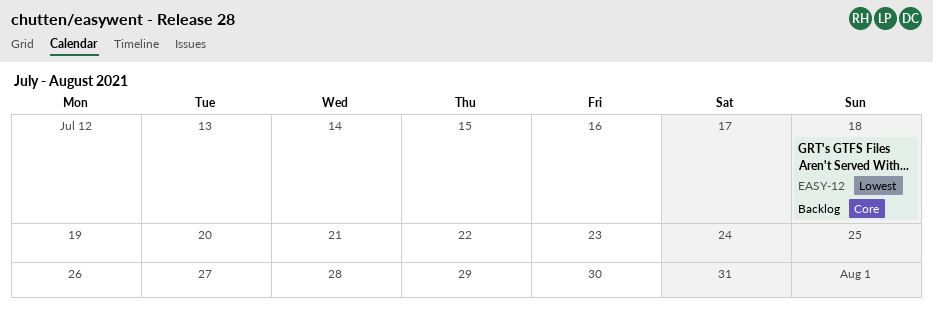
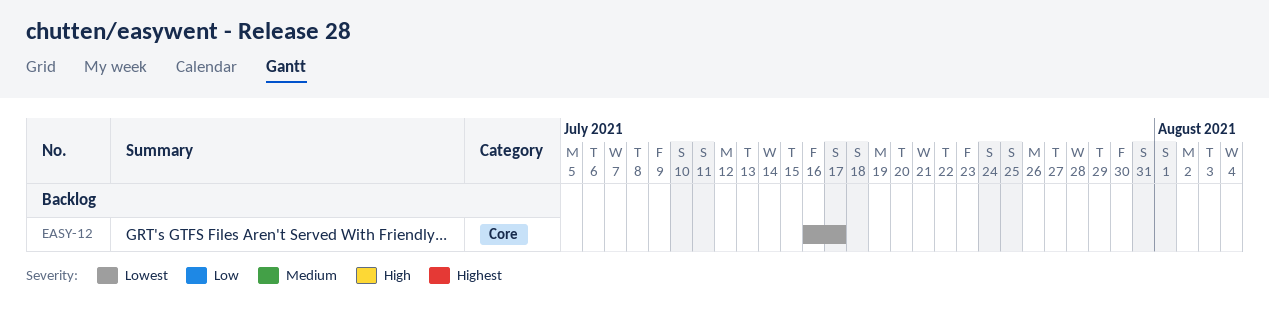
EASY-12, due: Jul 18 -> Jul 17

